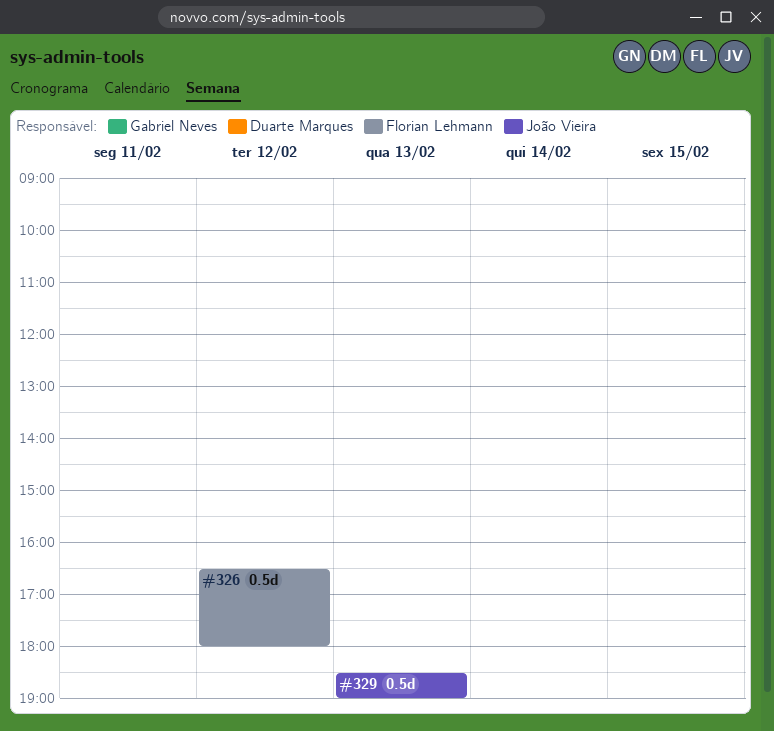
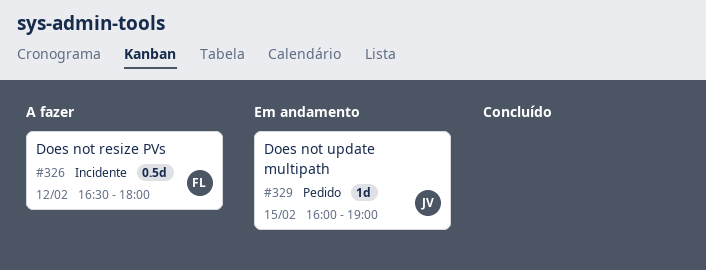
#329, estimate: 0.5d -> 1d
#329, day: Feb 13 -> Feb 15
#329, begins: 18:30 -> 16:00

